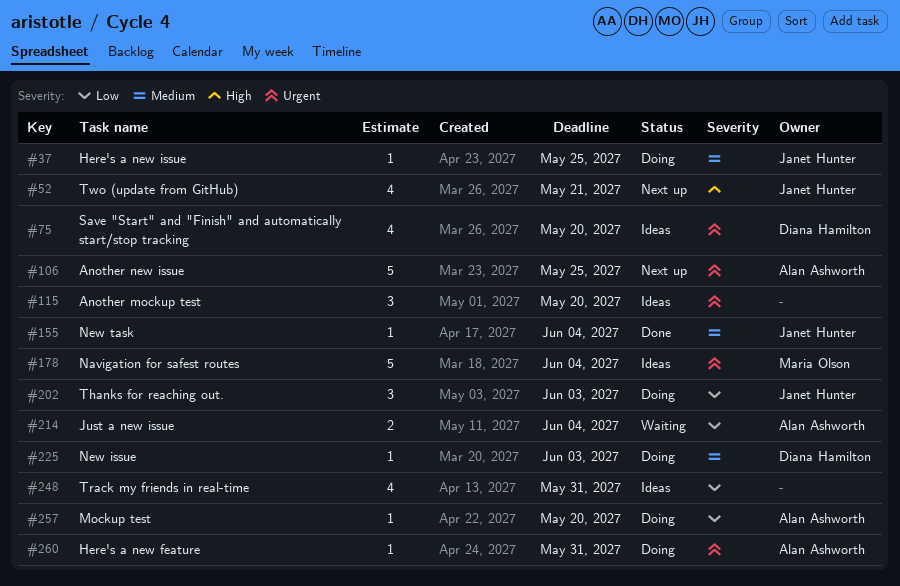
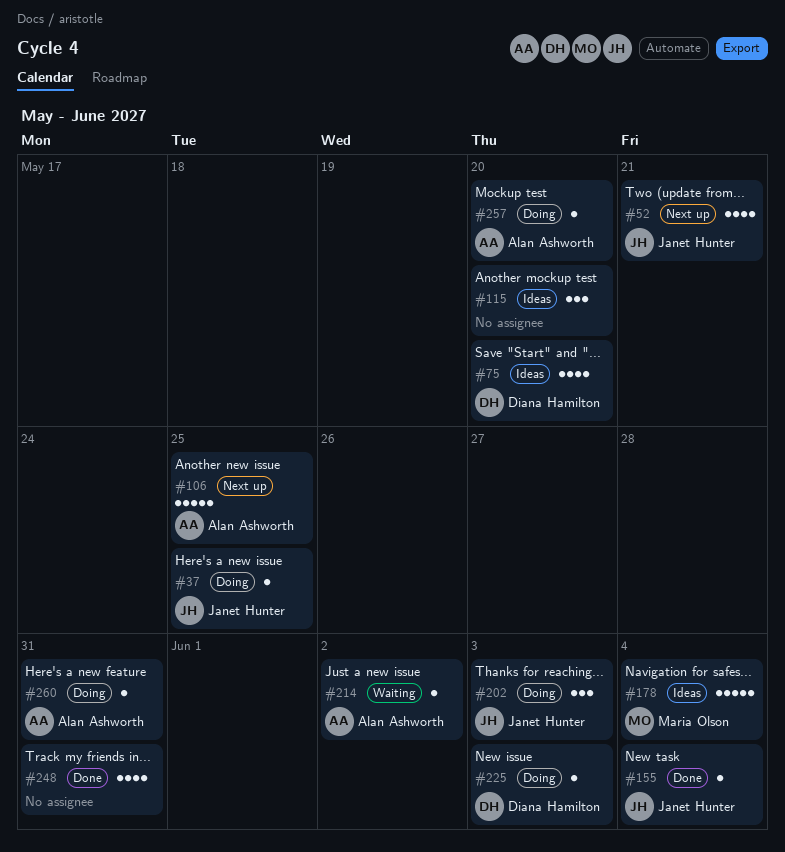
#214, estimate: 2 -> 1
#214, due: Jun 4 -> Jun 2
#248, status: Ideas -> Done

